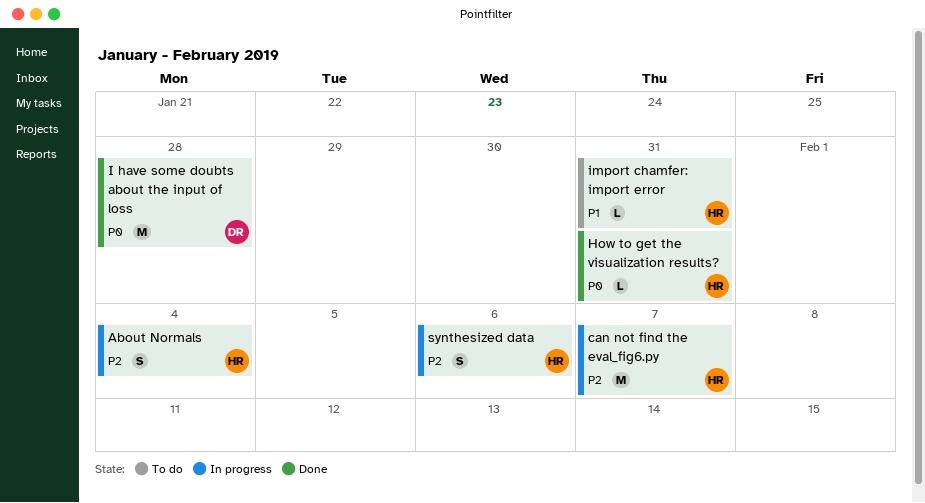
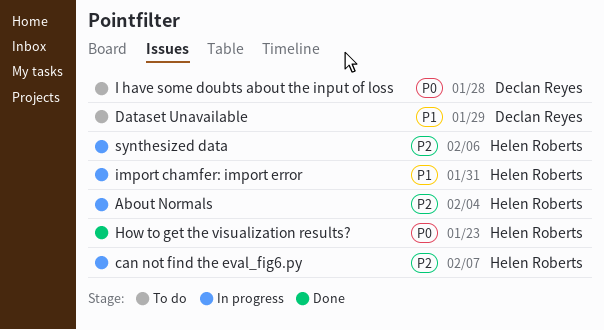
Dataset Unavailable: none -> present
How to get the visualization results?, due: Jan 31 -> Jan 23
I have some doubts about the input of loss, status: Done -> To do
import chamfer: import error, status: To do -> In progress

